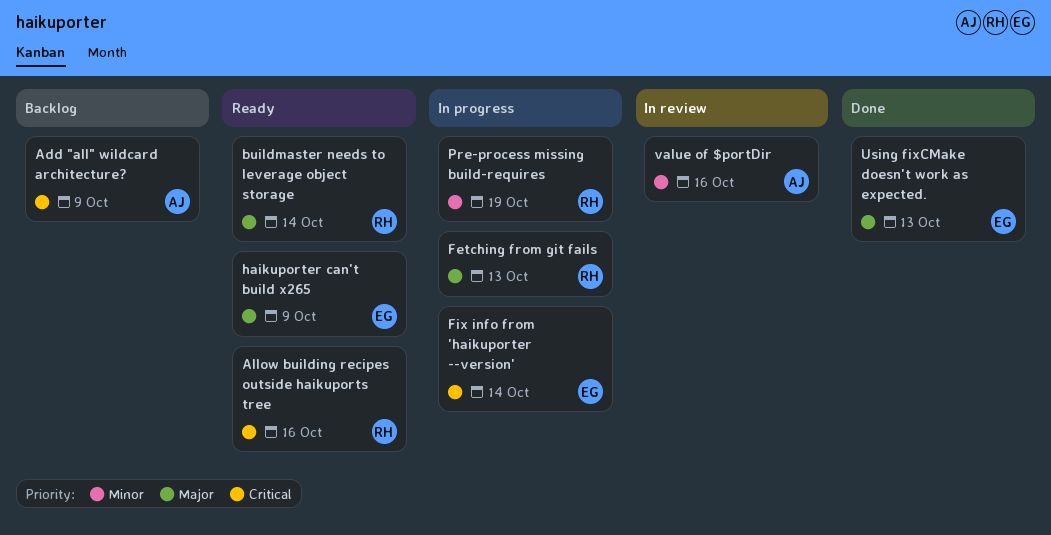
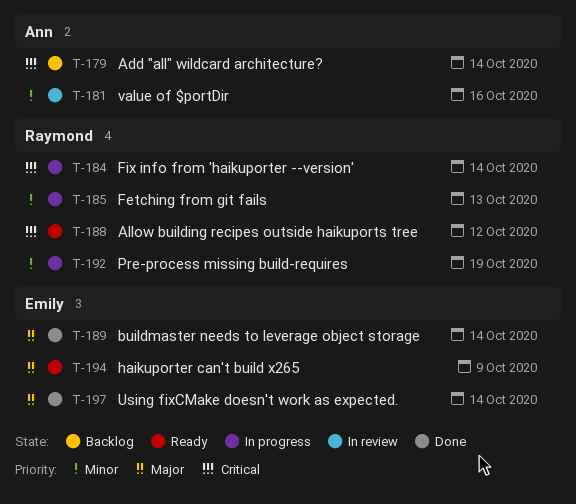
Add "all" wildcard architecture?, due: Oct 9 -> Oct 14
Allow building recipes outside haikuports tree, due: Oct 16 -> Oct 12
buildmaster needs to leverage object storage, status: Ready -> Done
buildmaster needs to leverage object storage, owner: Raymond -> Emily
Fetching from git fails, priority: Major -> Minor
Fix info from 'haikuporter --version', owner: Emily -> Raymond
Using fixCMake doesn't work as expected., due: Oct 13 -> Oct 14

